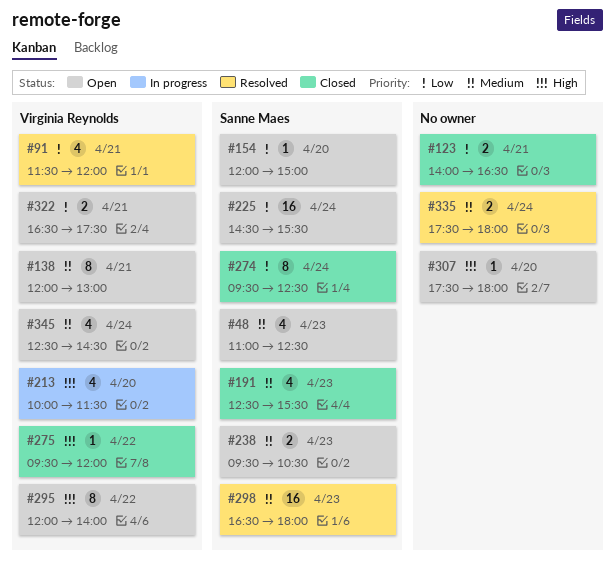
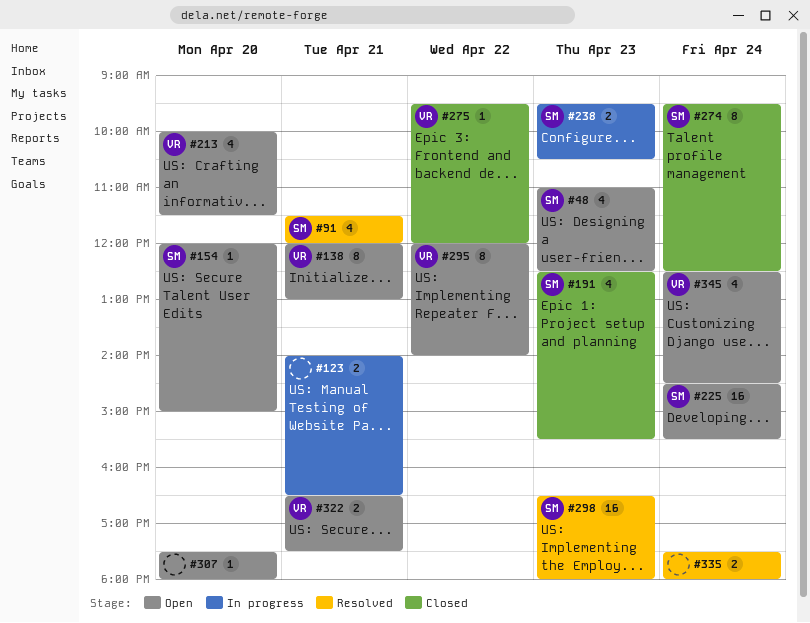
#91, owner: Virginia Reynolds -> Sanne Maes
#123, status: Closed -> In progress
#213, status: In progress -> Open
#238, status: Open -> In progress

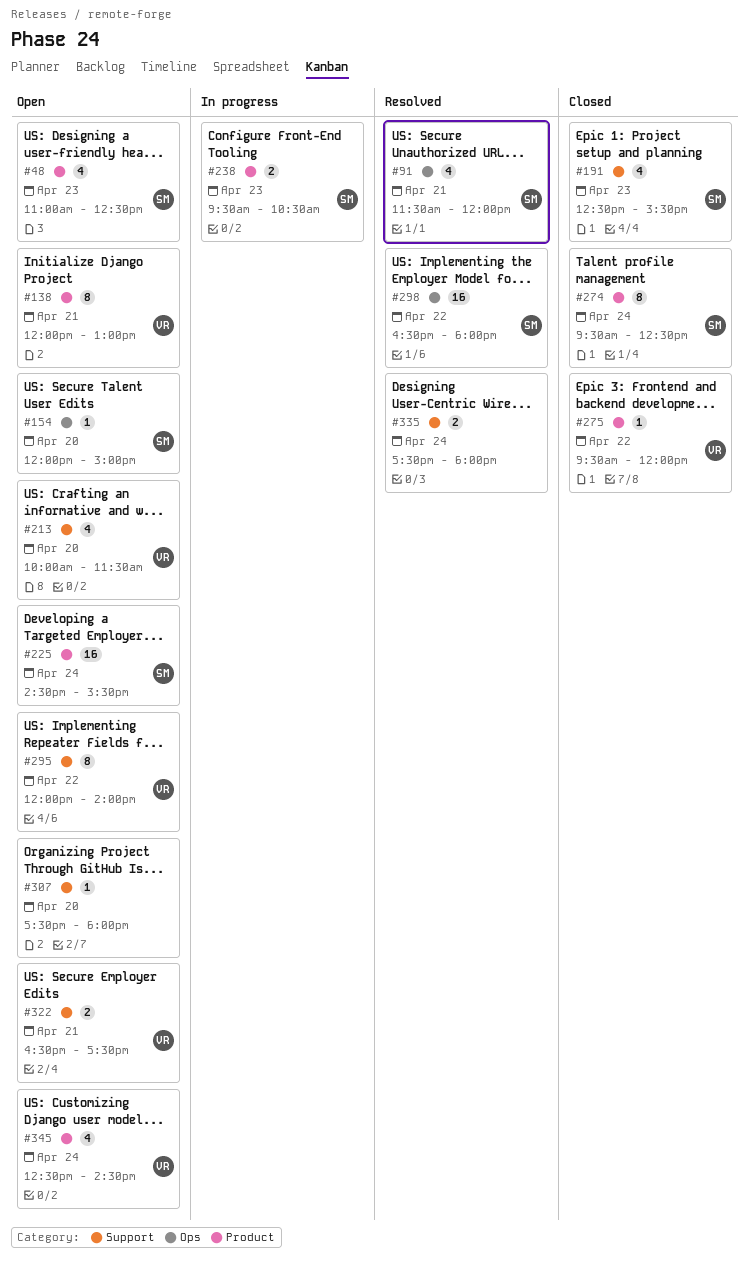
#123: present -> none
#298, day: Apr 23 -> Apr 22

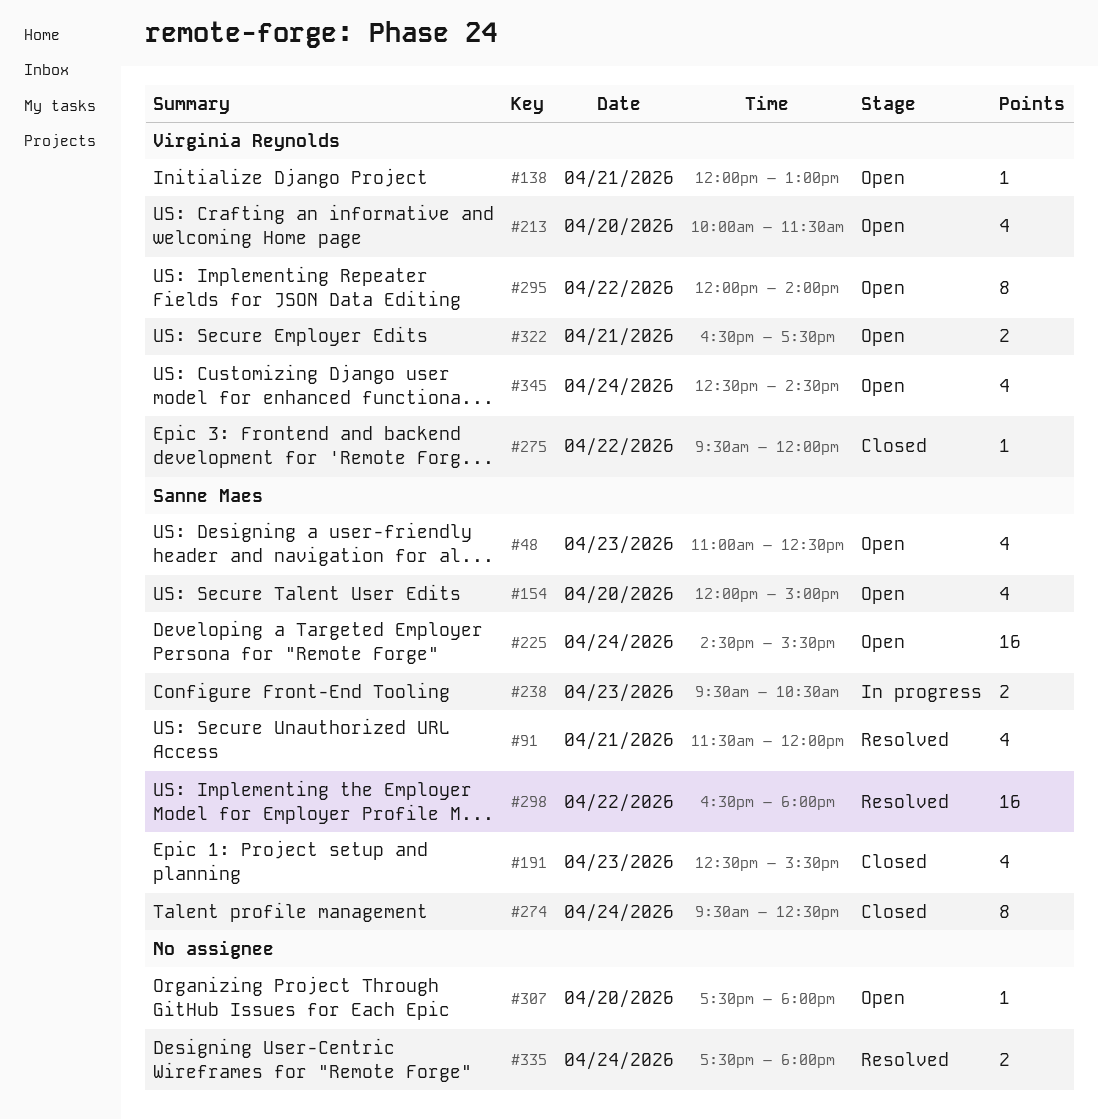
#138, estimate: 8 -> 1
#154, estimate: 1 -> 4

